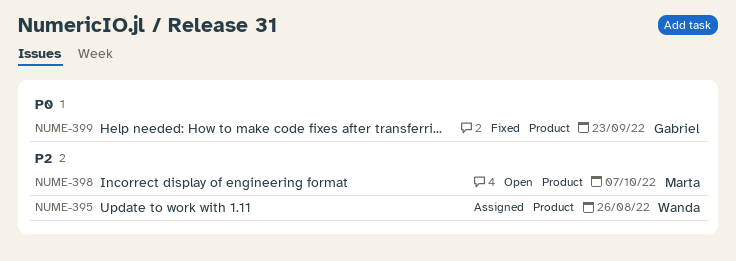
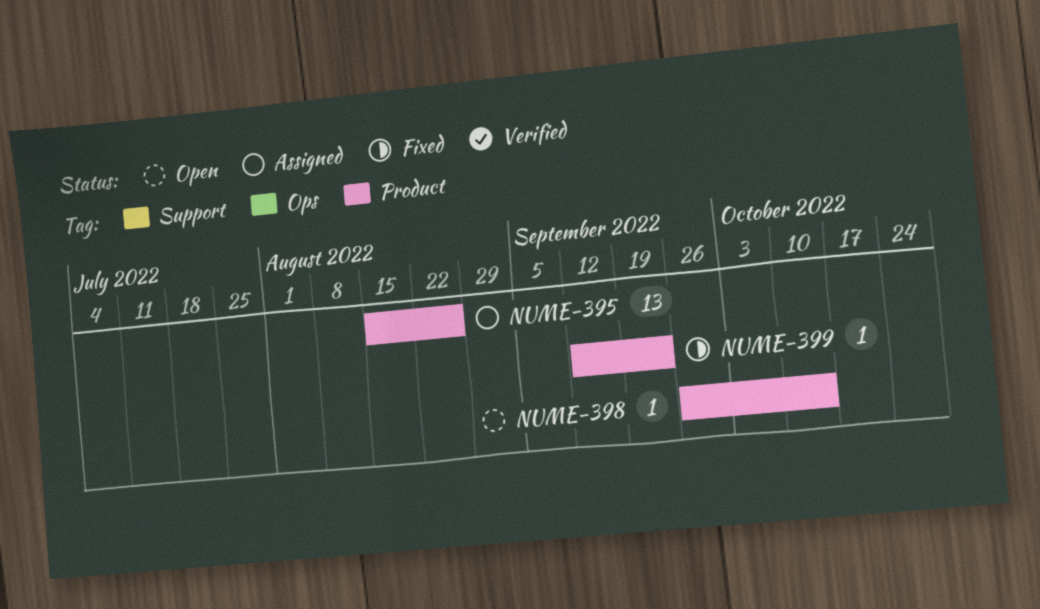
NUME-398, due: Oct 7 -> Oct 14

